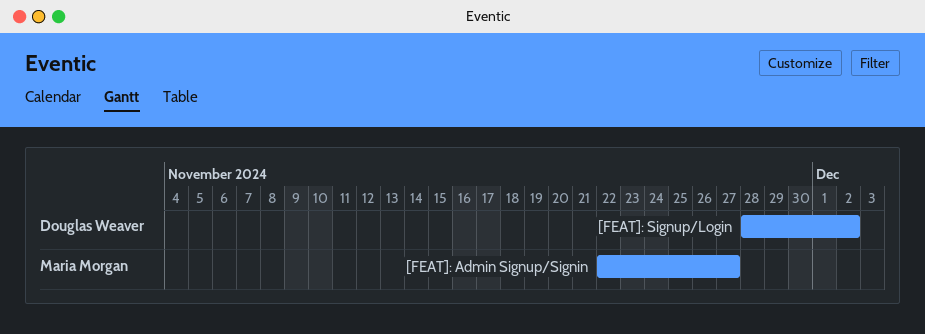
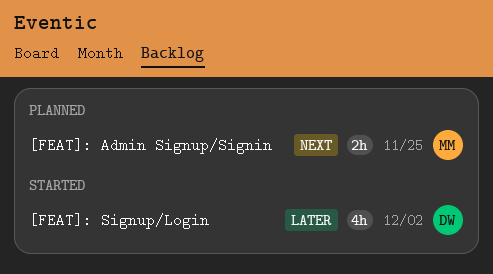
[FEAT]: Admin Signup/Signin, due: Nov 27 -> Nov 25

